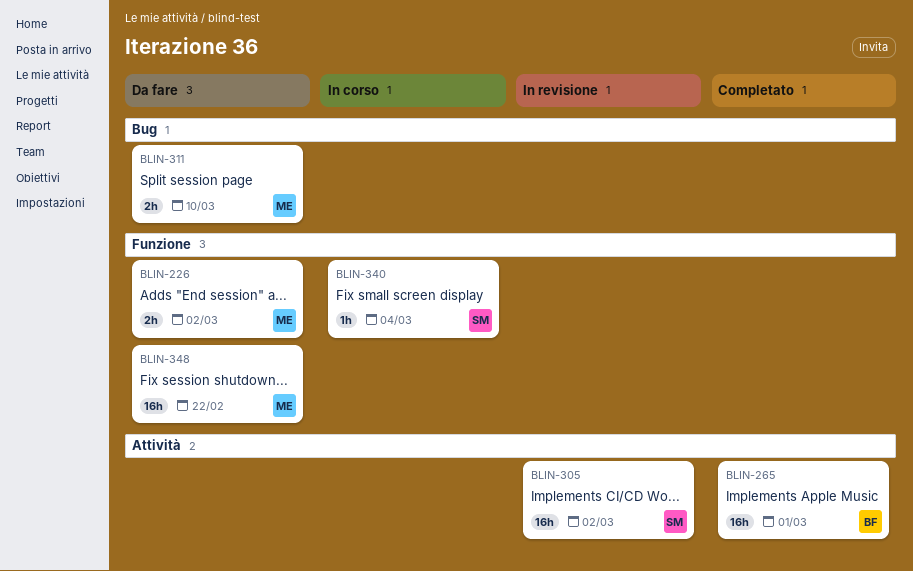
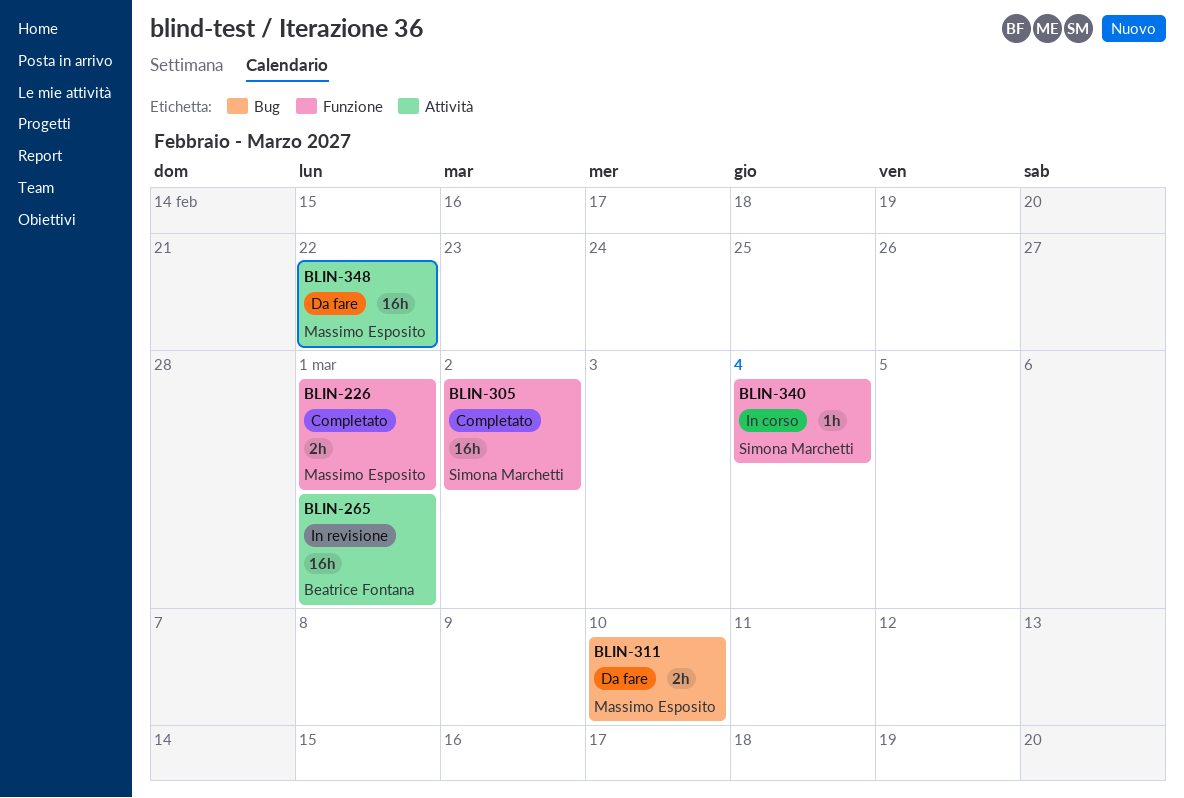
BLIN-226, status: Da fare -> Completato
BLIN-226, due: Mar 2 -> Mar 1
BLIN-265, status: Completato -> In revisione
BLIN-305, status: In revisione -> Completato
BLIN-305, label: Attività -> Funzione
BLIN-348, label: Funzione -> Attività

